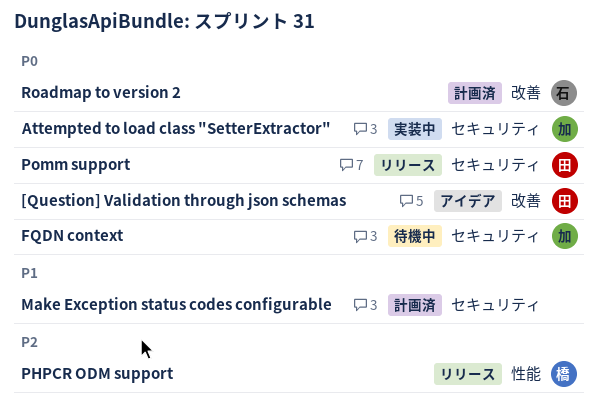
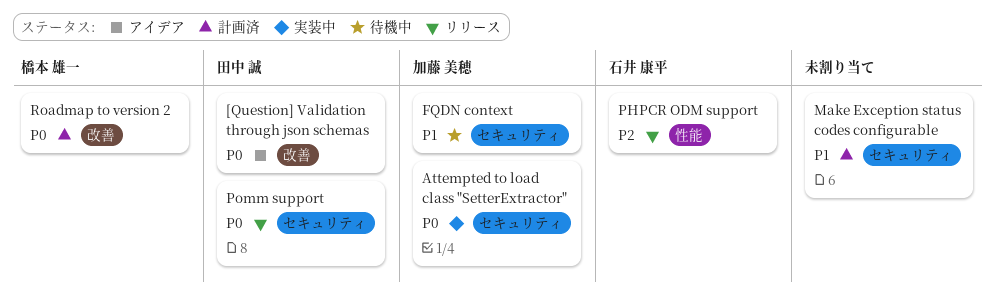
FQDN context, priority: P0 -> P1
PHPCR ODM support, owner: 橋本 雄一 -> 石井 康平
Roadmap to version 2, owner: 石井 康平 -> 橋本 雄一

